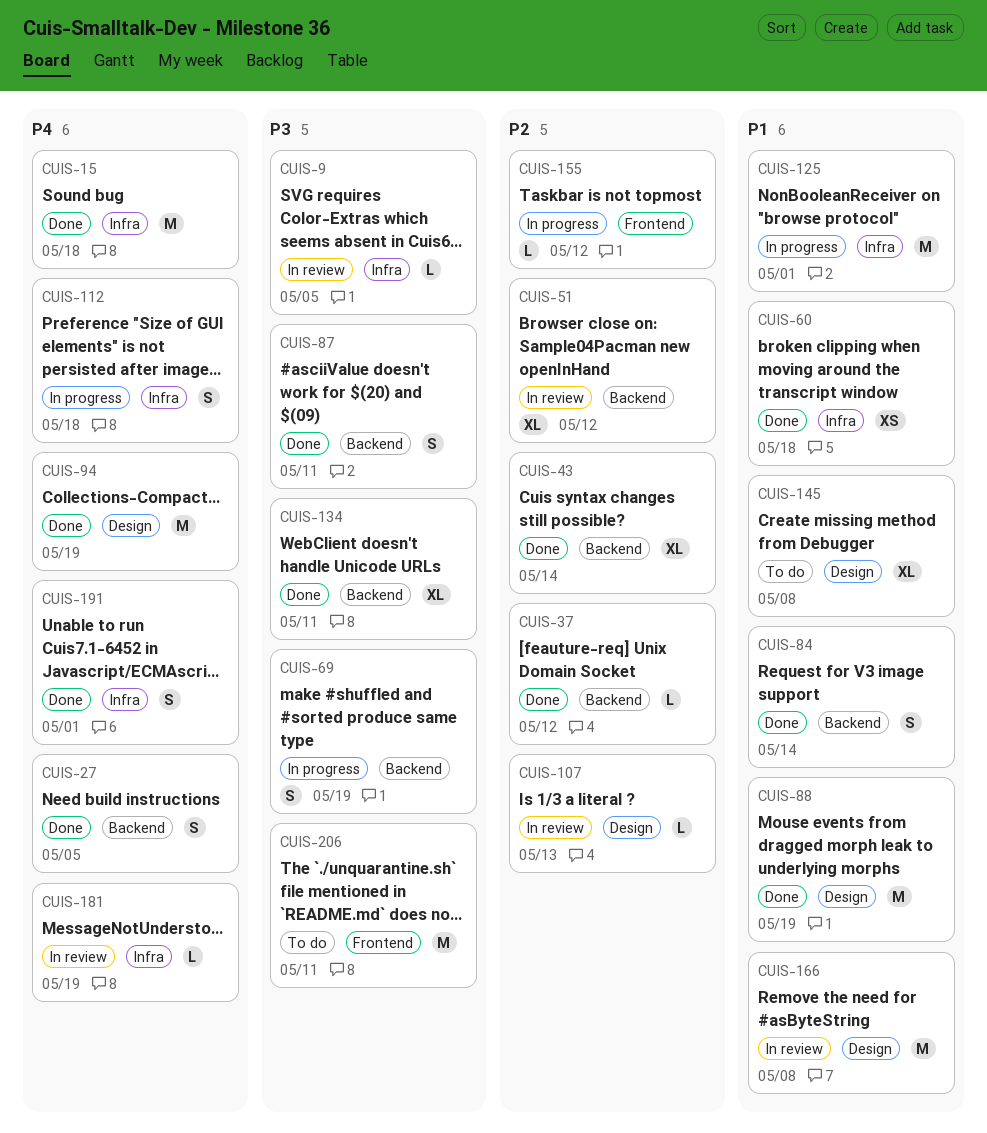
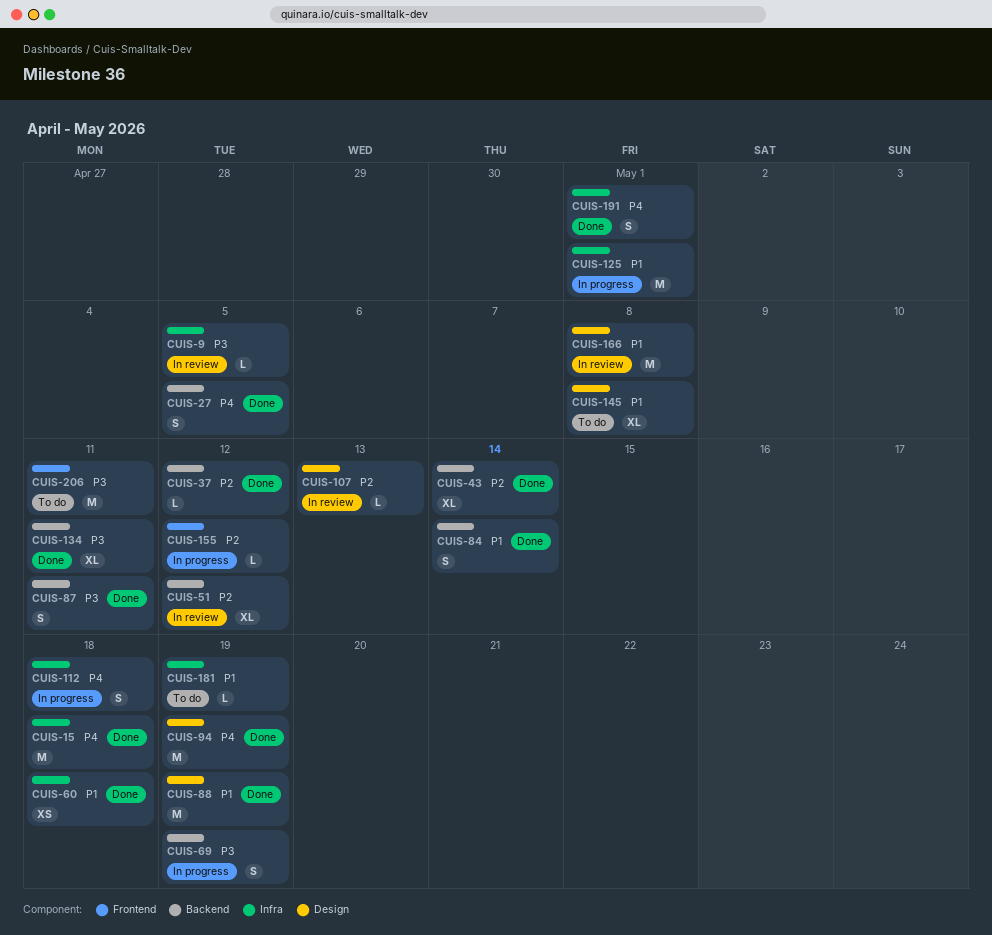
CUIS-181, status: In review -> To do
CUIS-181, priority: P4 -> P1

